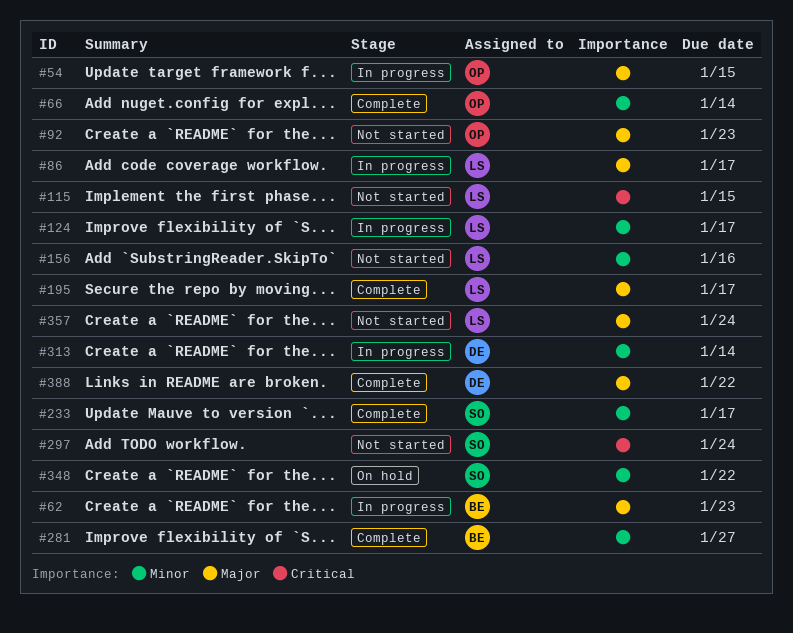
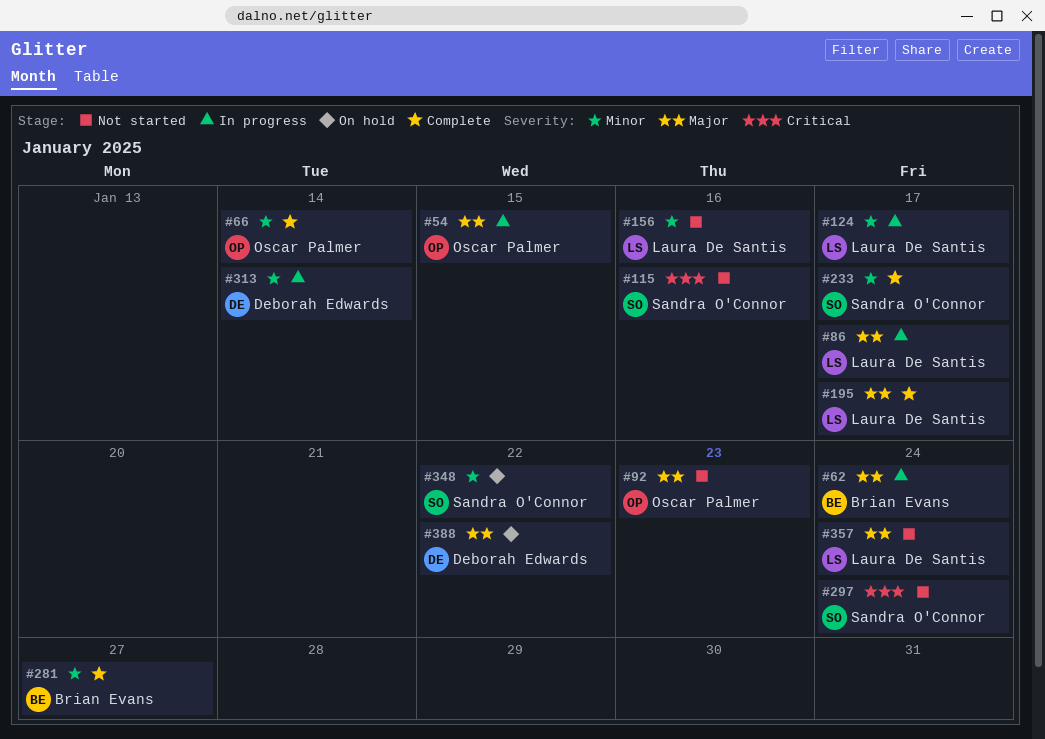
#62, due: Jan 23 -> Jan 24
#115, owner: Laura De Santis -> Sandra O'Connor
#115, due: Jan 15 -> Jan 16
#388, status: Complete -> On hold

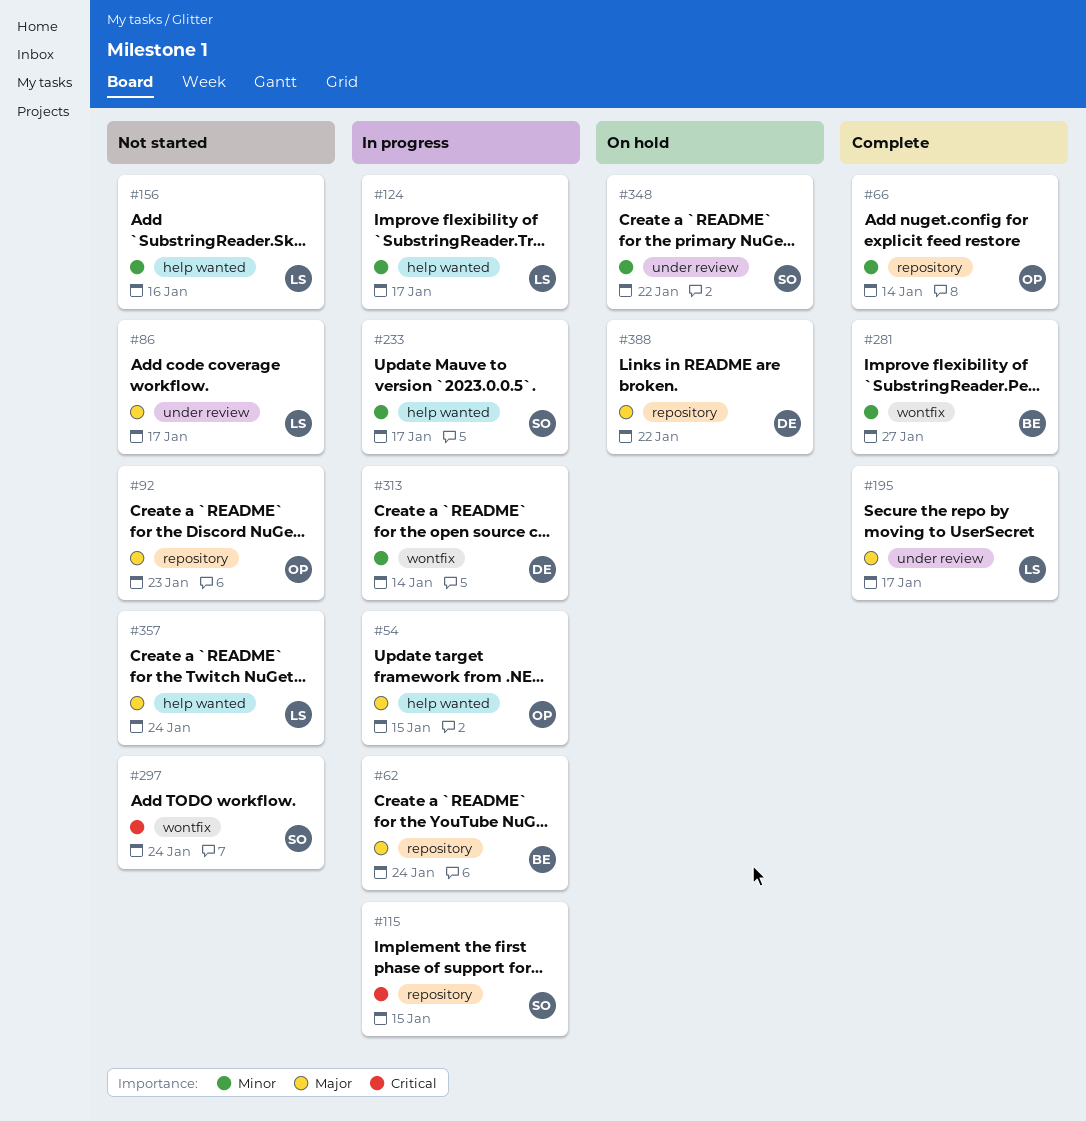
#86, status: In progress -> Not started
#115, status: Not started -> In progress
#115, due: Jan 16 -> Jan 15
#233, status: Complete -> In progress

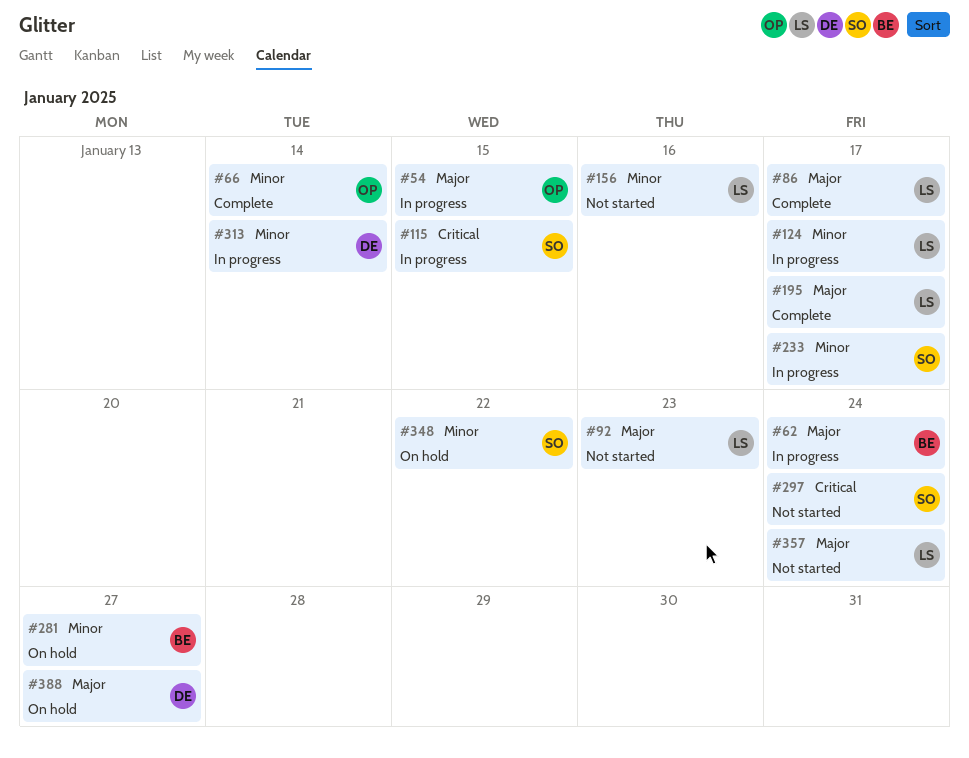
#86, status: Not started -> Complete
#92, owner: OP -> LS
#281, status: Complete -> On hold
#388, due: Jan 22 -> Jan 27

